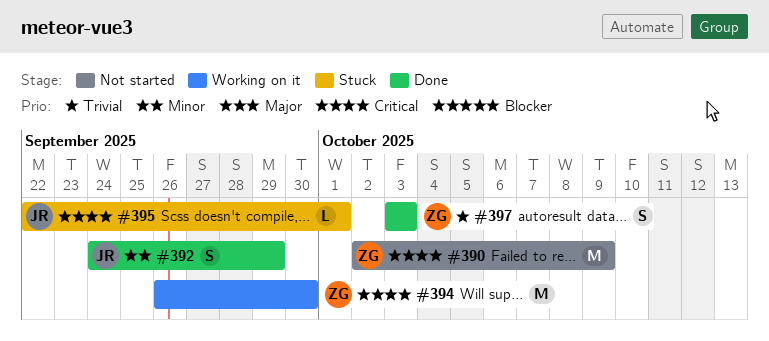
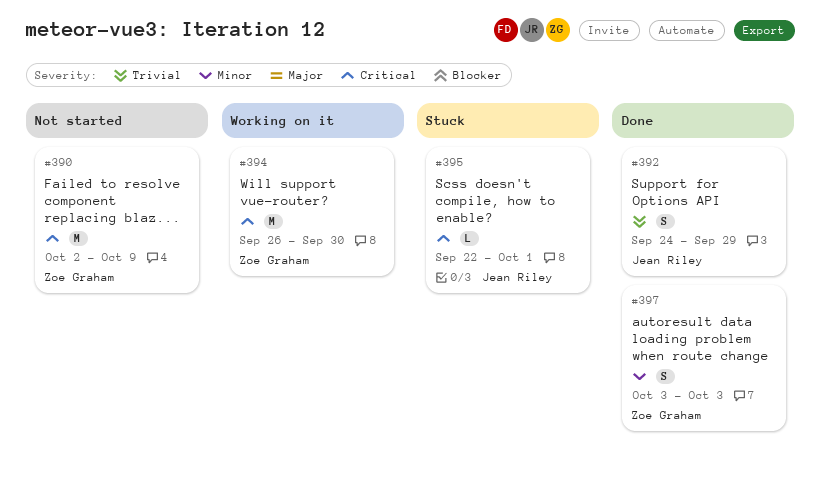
#392, priority: Minor -> Trivial
#397, priority: Trivial -> Minor

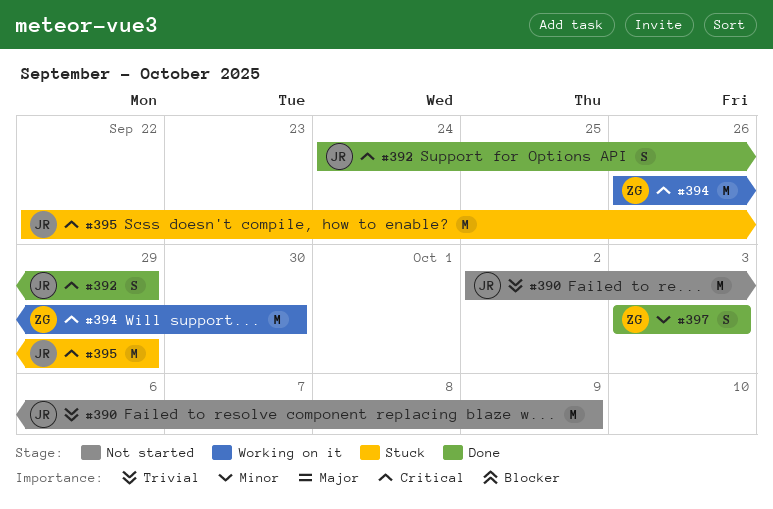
#390, owner: Zoe Graham -> Jean Riley
#390, priority: Critical -> Trivial
#392, priority: Trivial -> Critical
#395, estimate: L -> M
#395, due: Oct 1 -> Sep 29

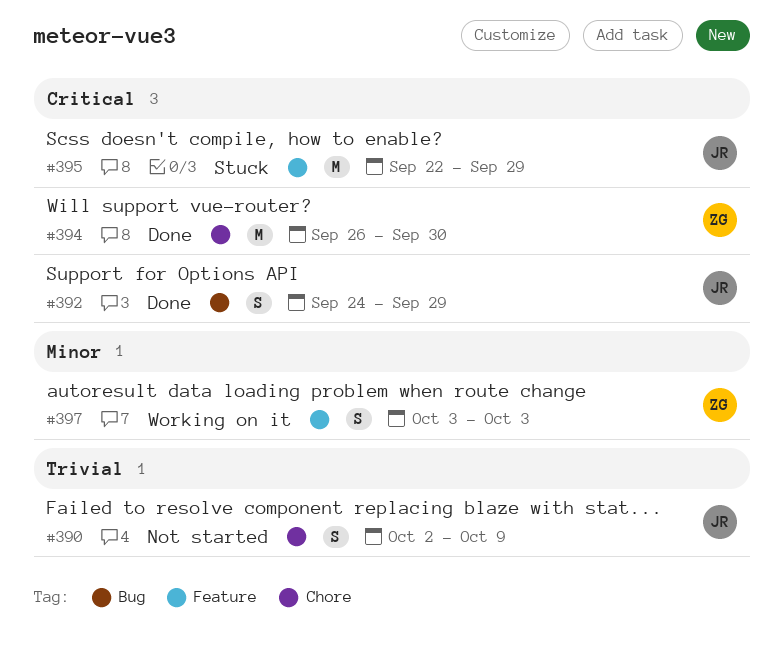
#390, estimate: M -> S
#394, status: Working on it -> Done
#397, status: Done -> Working on it

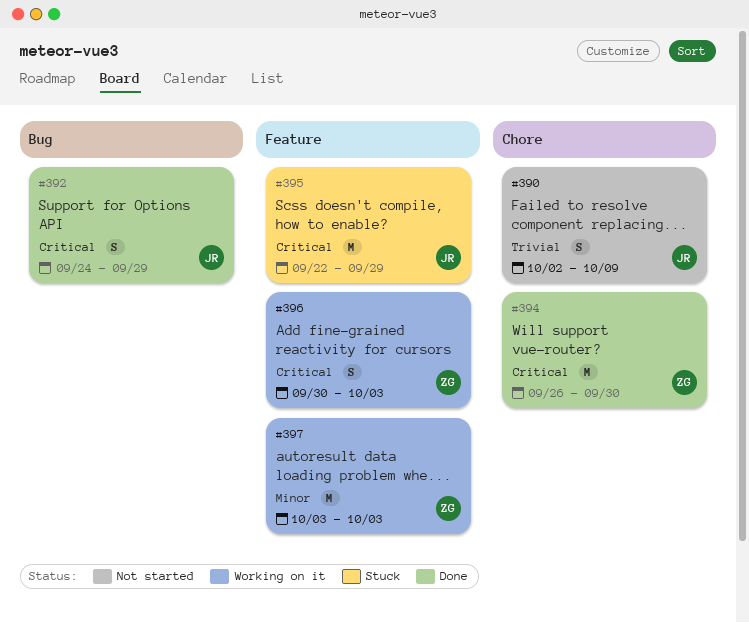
#396: none -> present
#397, estimate: S -> M

